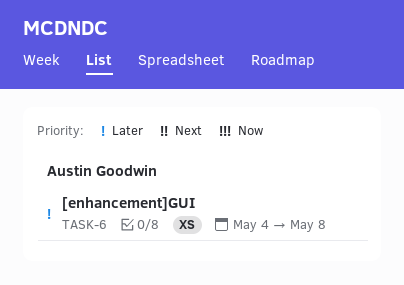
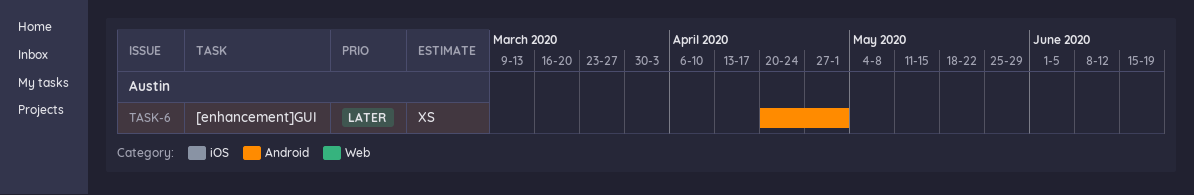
TASK-6, start: May 4 -> Apr 20
TASK-6, due: May 8 -> May 1

